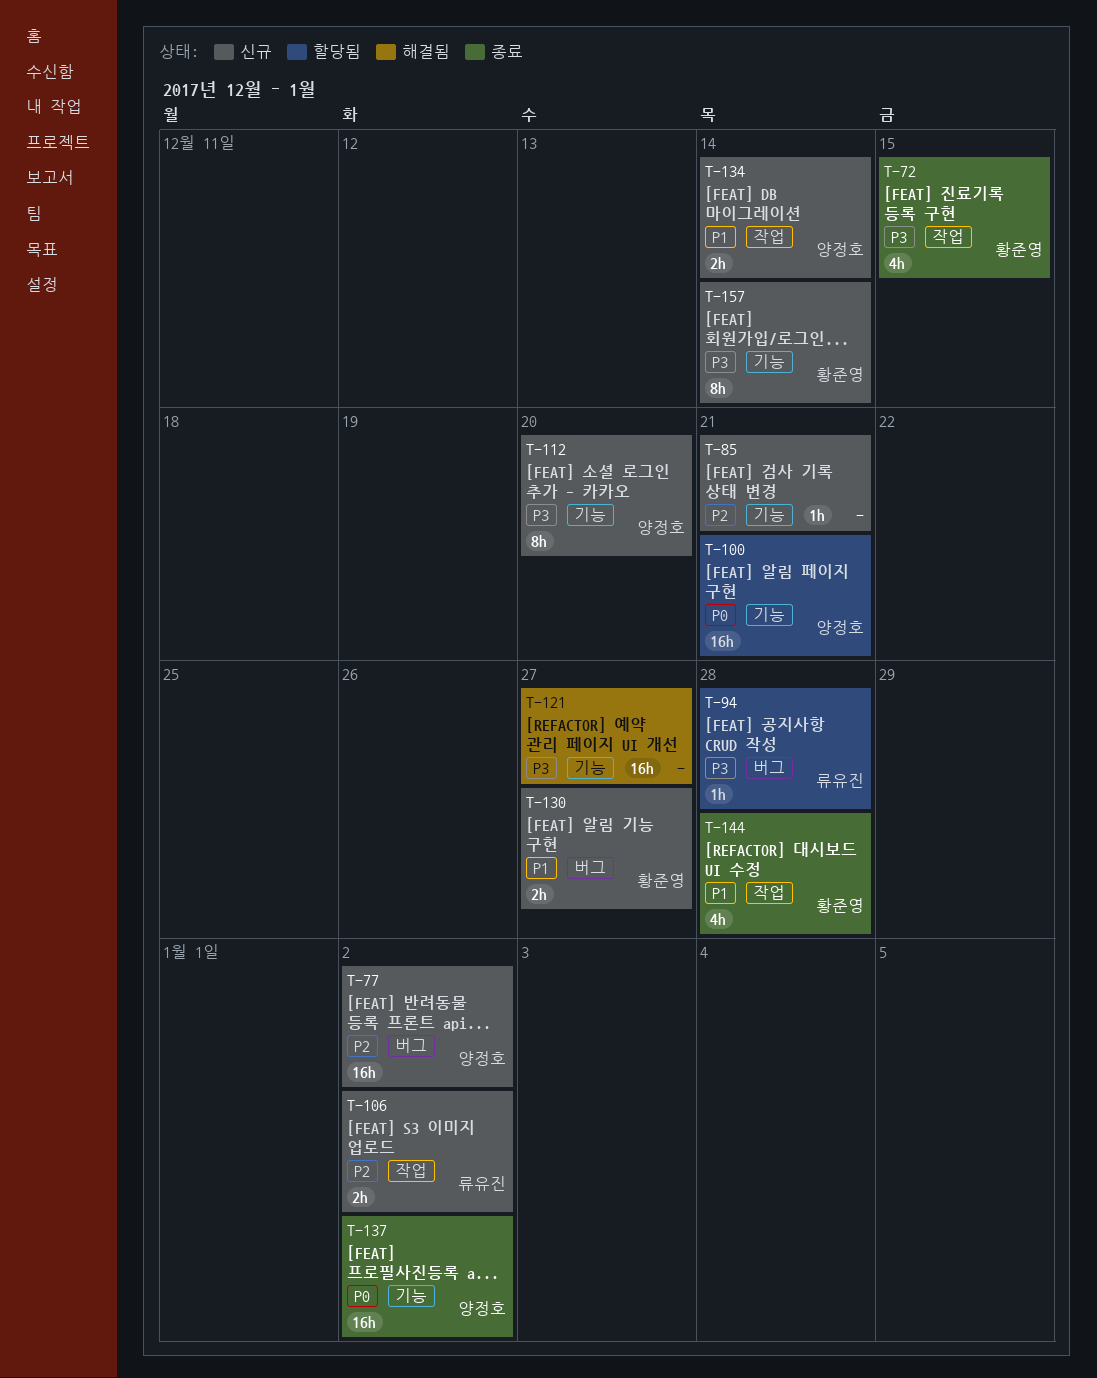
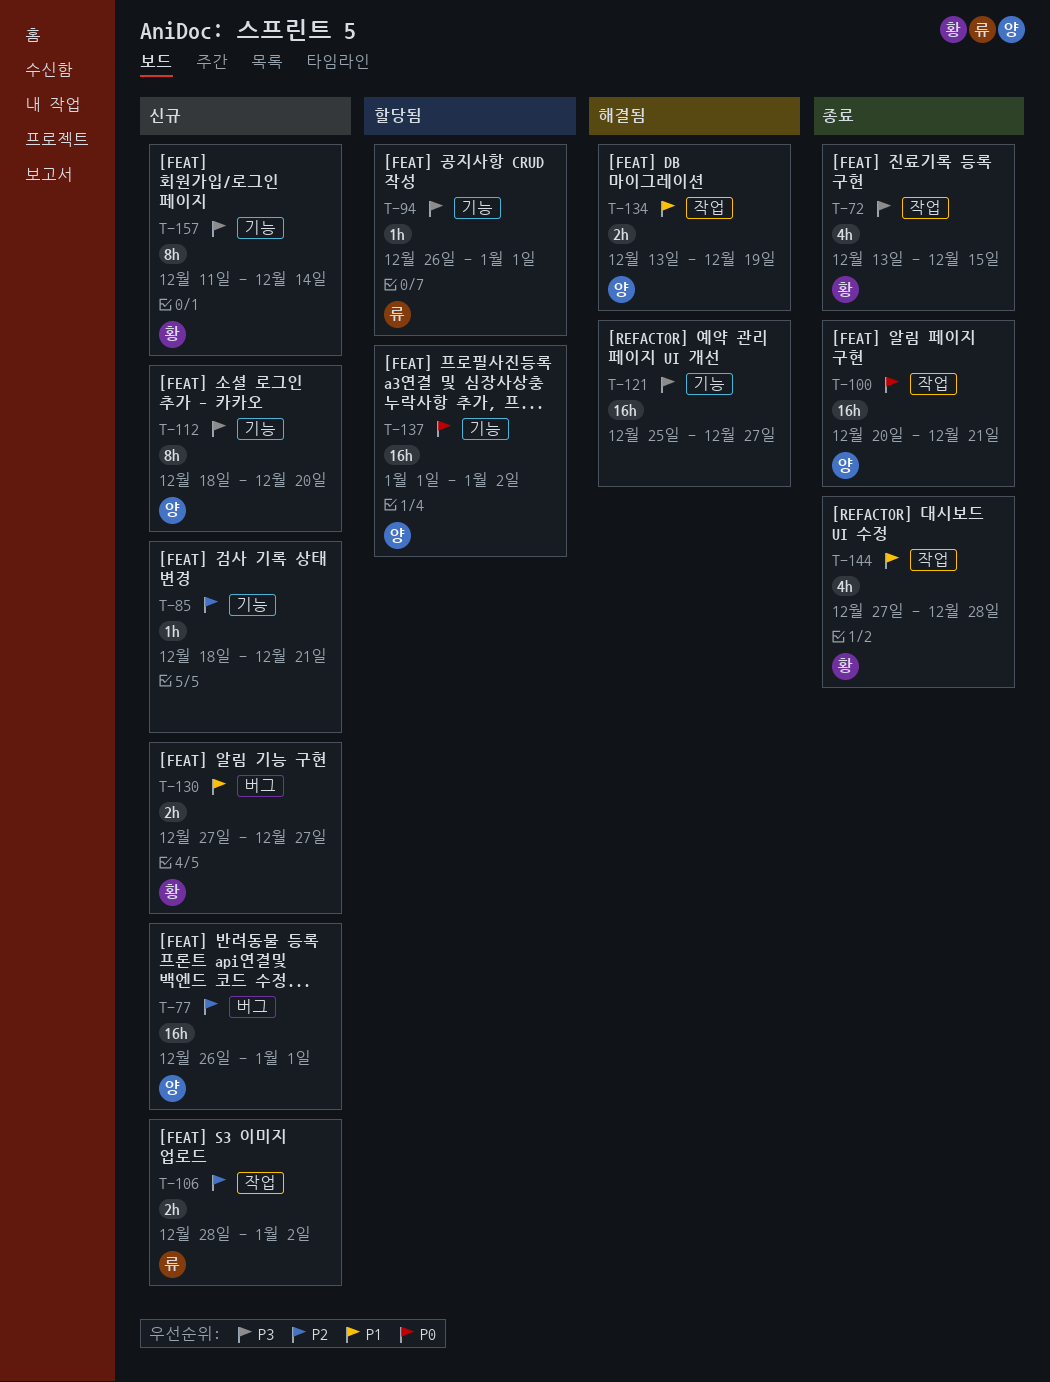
T-77, due: Jan 2 -> Jan 1
T-94, label: 버그 -> 기능
T-94, due: Dec 28 -> Jan 1
T-100, status: 할당됨 -> 종료
T-100, label: 기능 -> 작업
T-134, status: 신규 -> 해결됨
T-134, due: Dec 14 -> Dec 19
T-137, status: 종료 -> 할당됨

